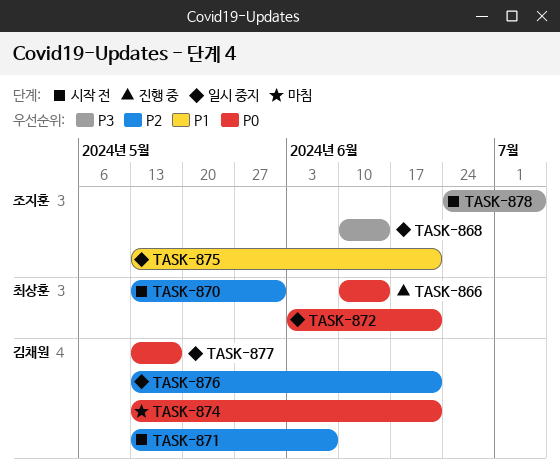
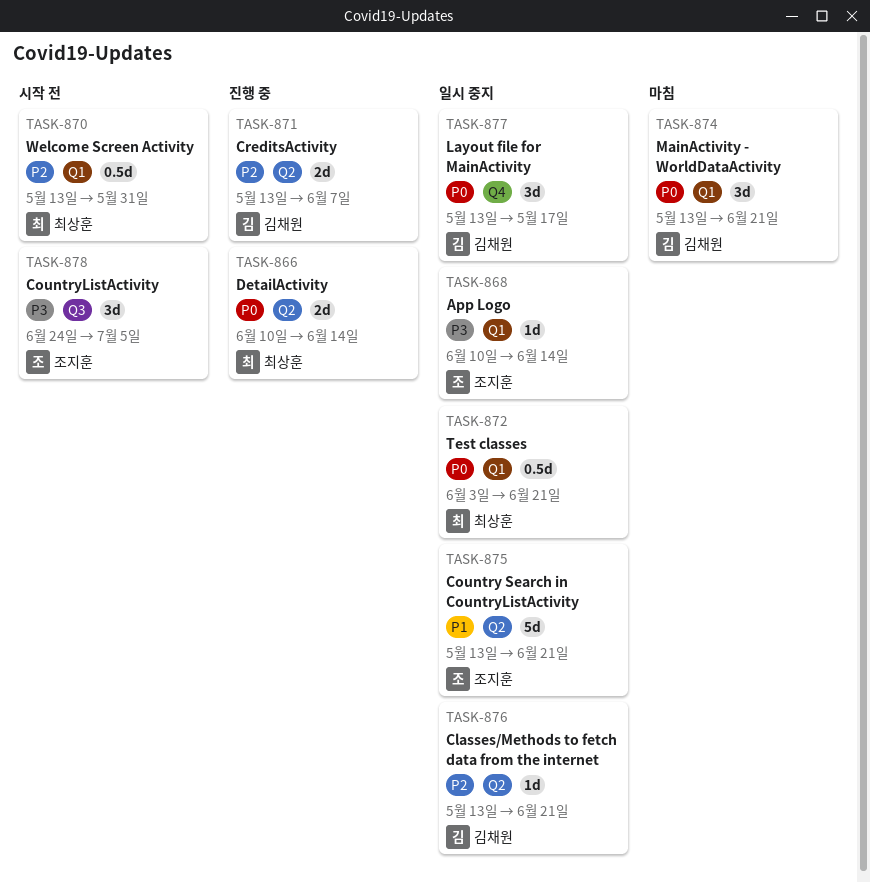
TASK-871, status: 시작 전 -> 진행 중

